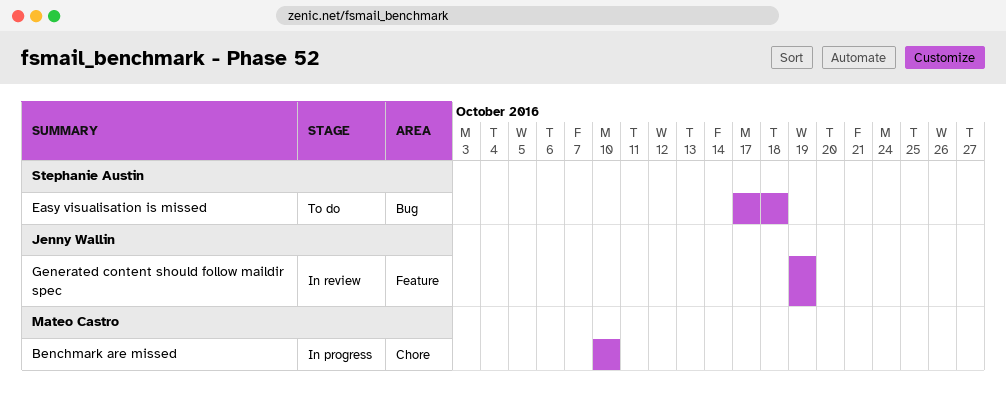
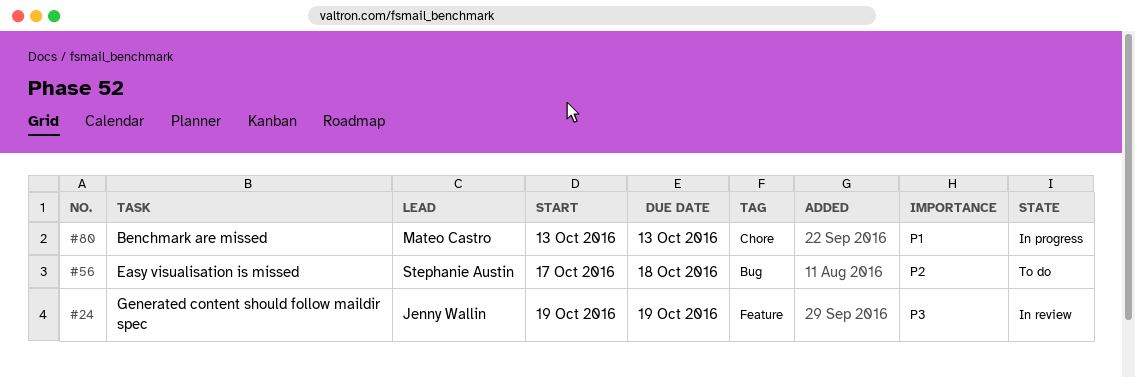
Benchmark are missed, start: Oct 10 -> Oct 13
Benchmark are missed, due: Oct 10 -> Oct 13

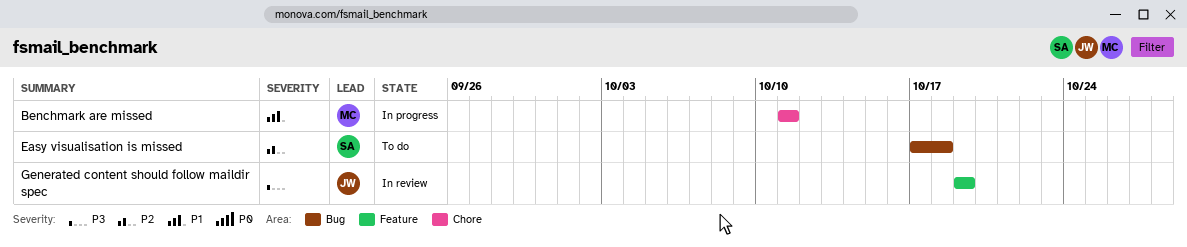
Benchmark are missed, start: Oct 13 -> Oct 11
Benchmark are missed, due: Oct 13 -> Oct 11

